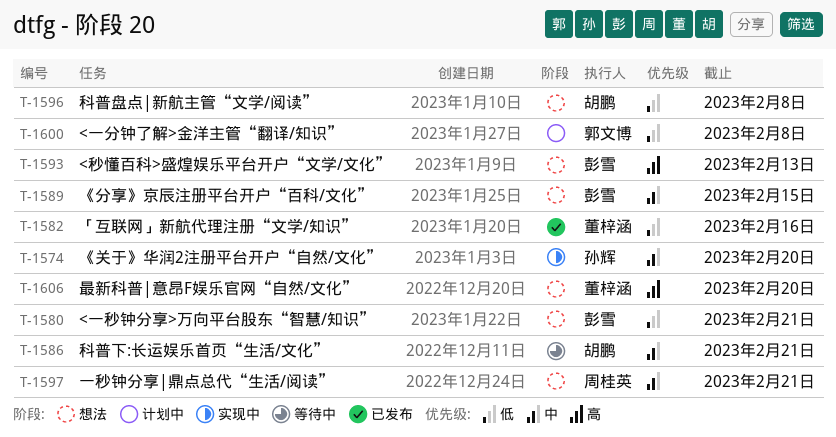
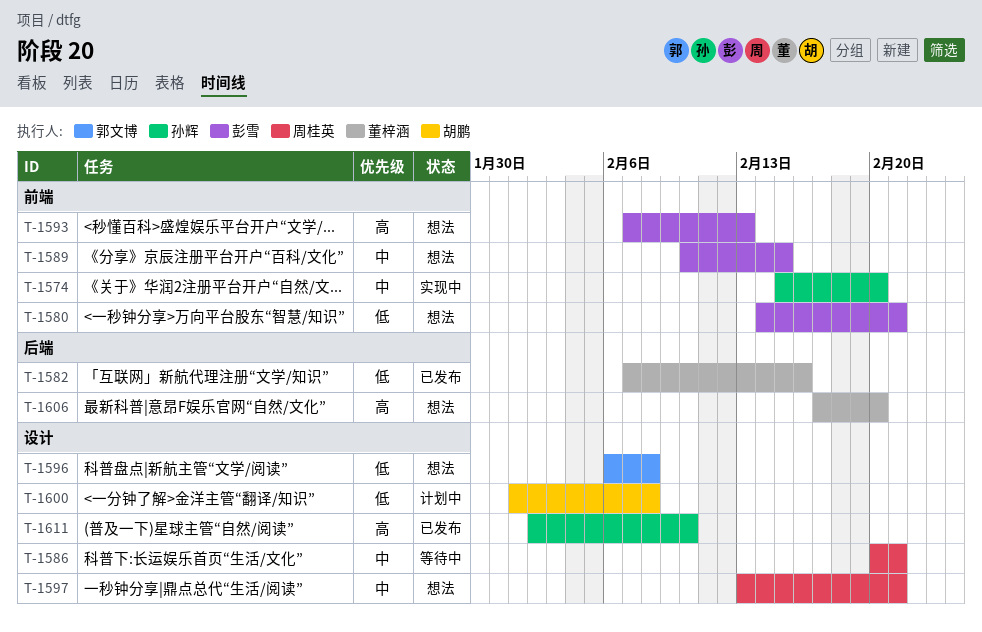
T-1586, owner: 胡鹏 -> 周桂英
T-1596, owner: 胡鹏 -> 郭文博
T-1600, owner: 郭文博 -> 胡鹏
T-1611: none -> present

